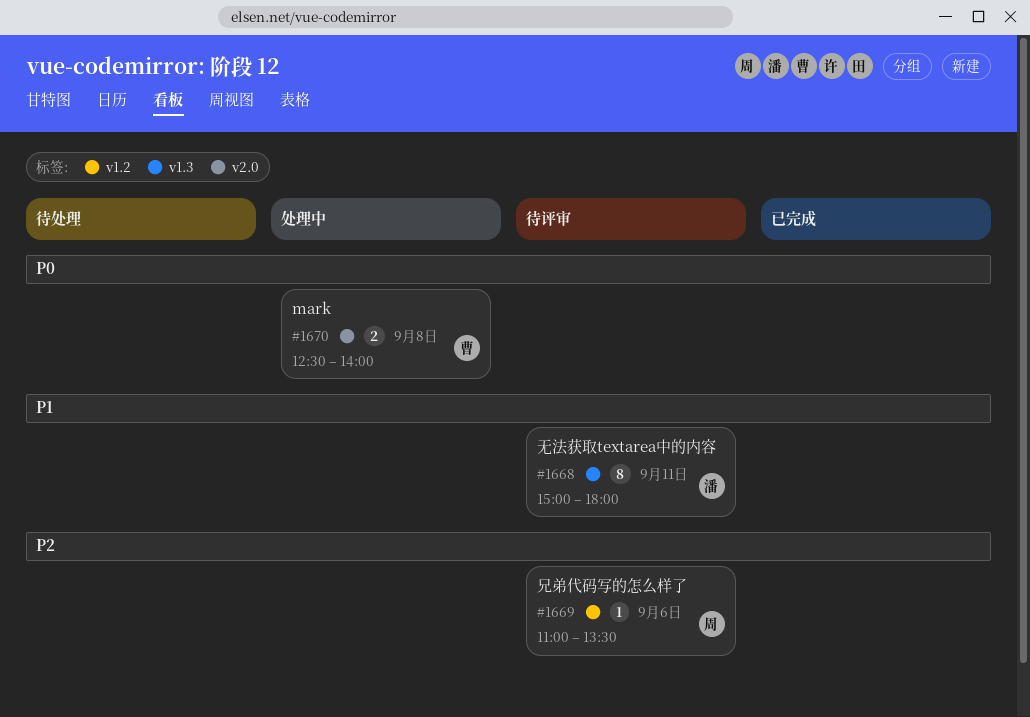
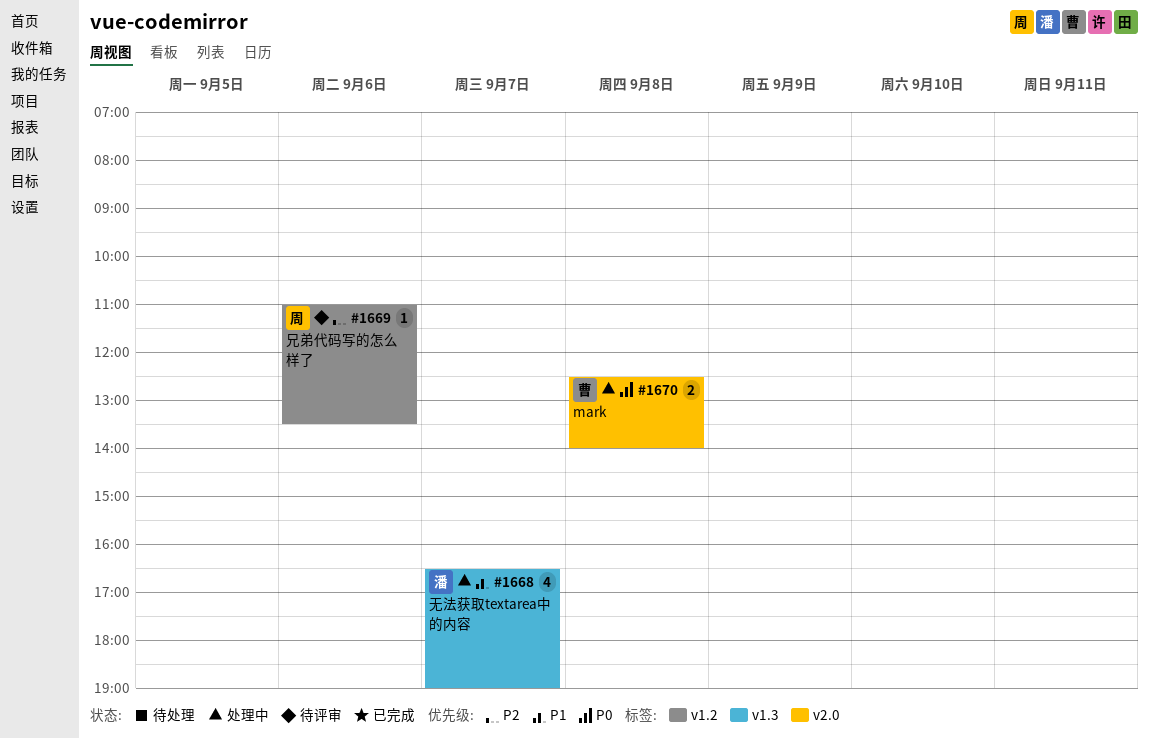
#1668, status: 待评审 -> 处理中
#1668, estimate: 8 -> 4
#1668, day: Sep 11 -> Sep 7
#1668, begins: 15:00 -> 16:30
#1668, ends: 18:00 -> 19:00

